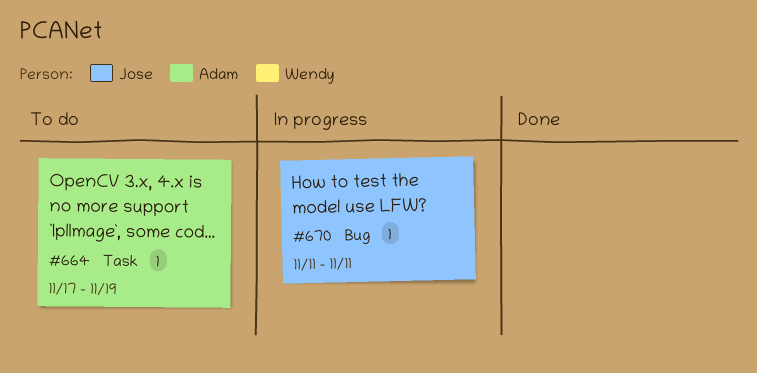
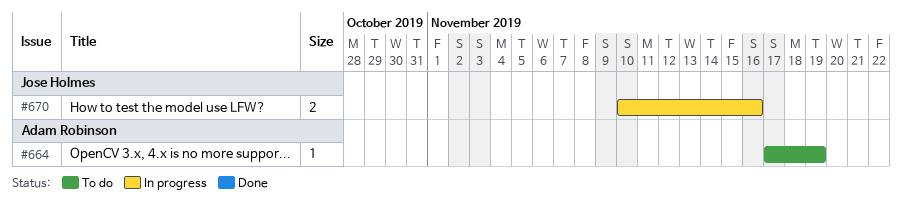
#670, estimate: 1 -> 2
#670, start: Nov 11 -> Nov 10
#670, due: Nov 11 -> Nov 16

